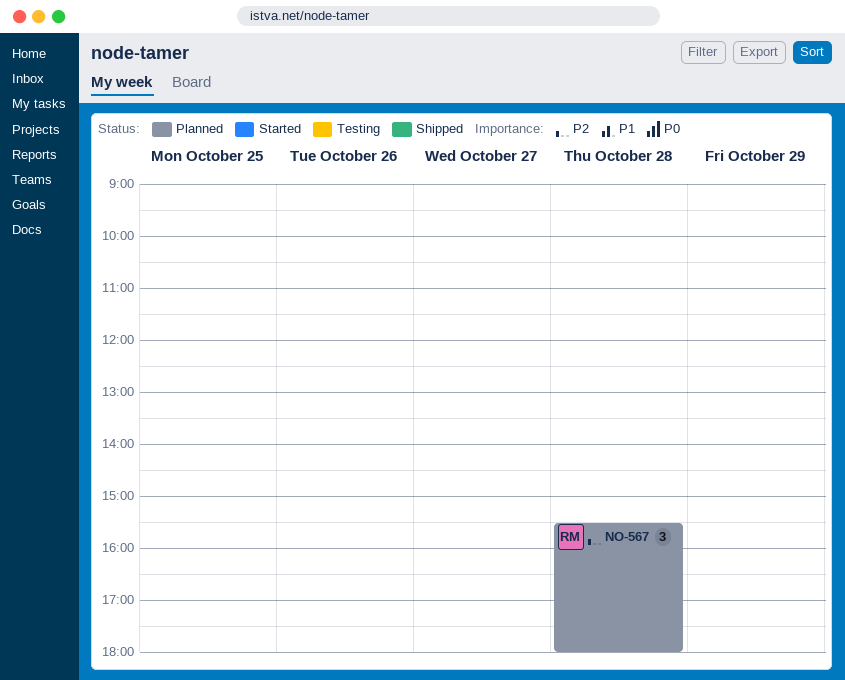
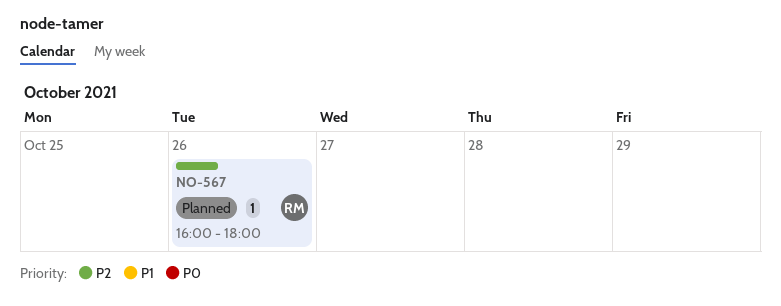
NO-567, estimate: 3 -> 1
NO-567, day: Oct 28 -> Oct 26
NO-567, begins: 15:30 -> 16:00

